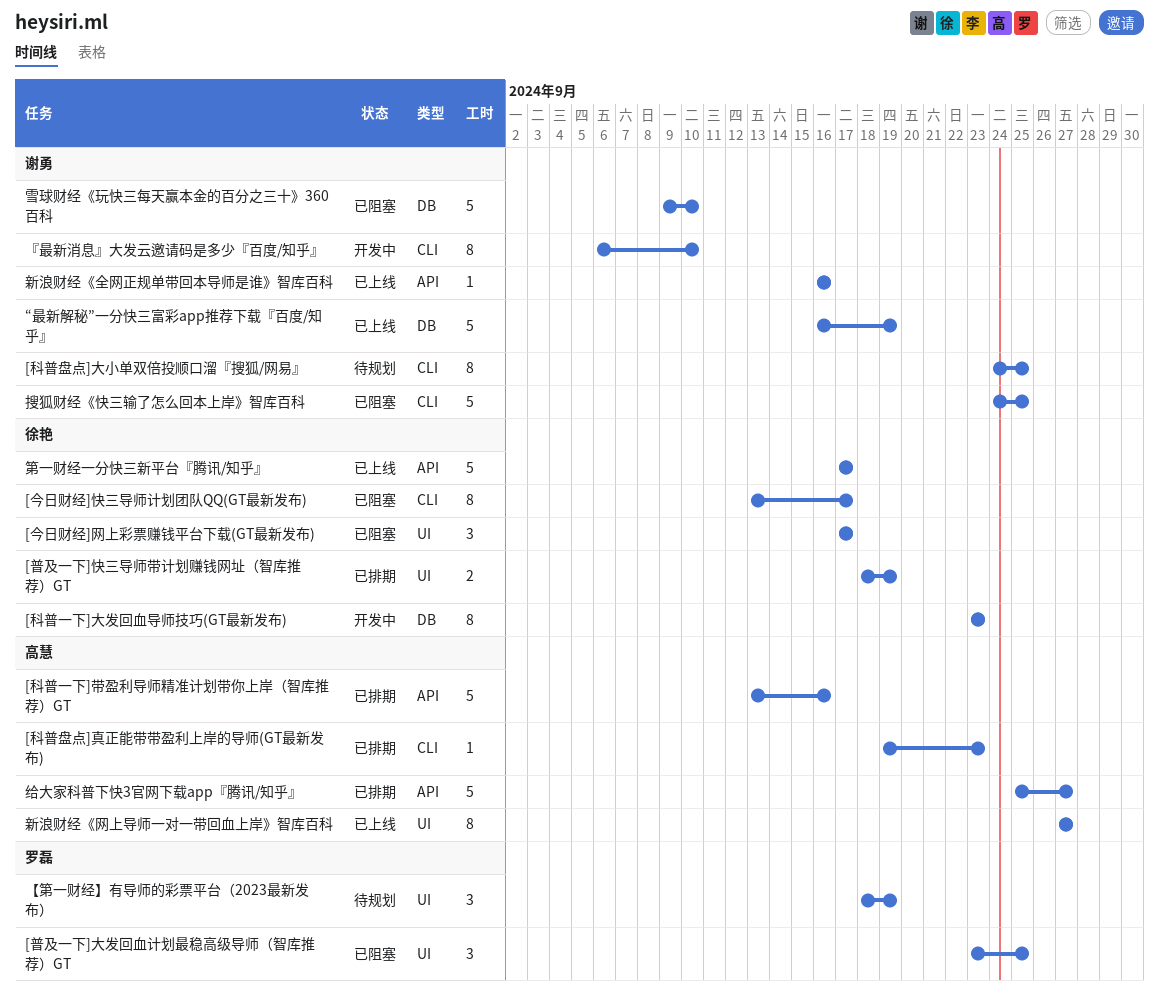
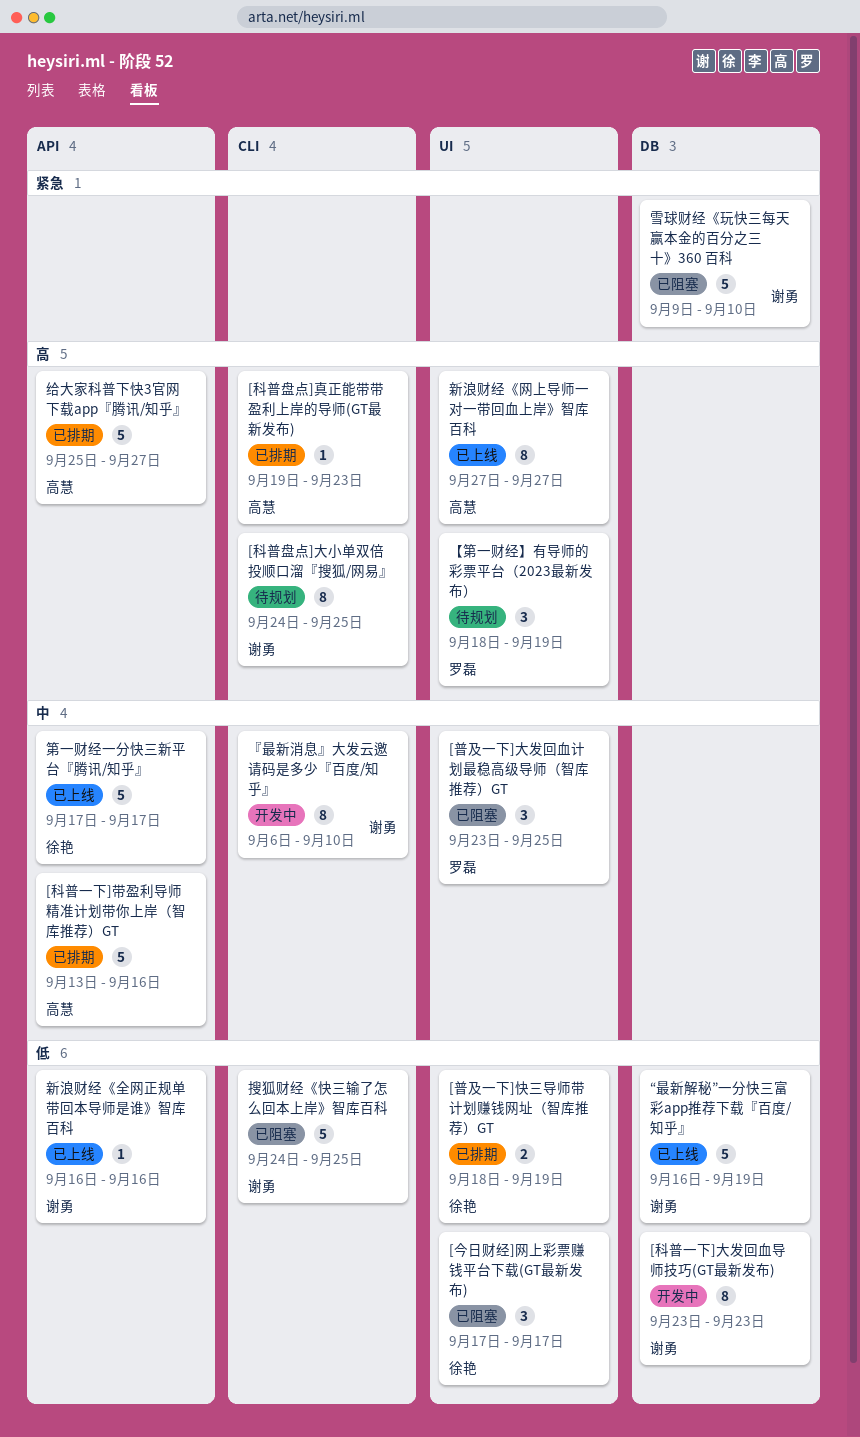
[今日财经]快三导师计划团队QQ(GT最新发布): present -> none
[科普一下]大发回血导师技巧(GT最新发布), owner: 徐艳 -> 谢勇

